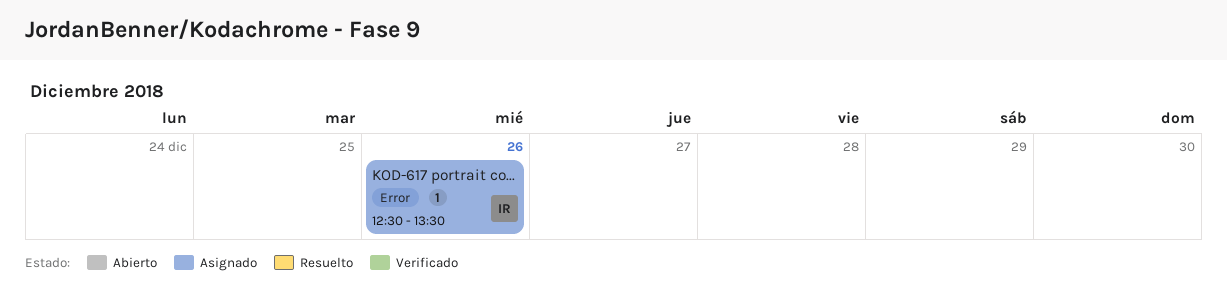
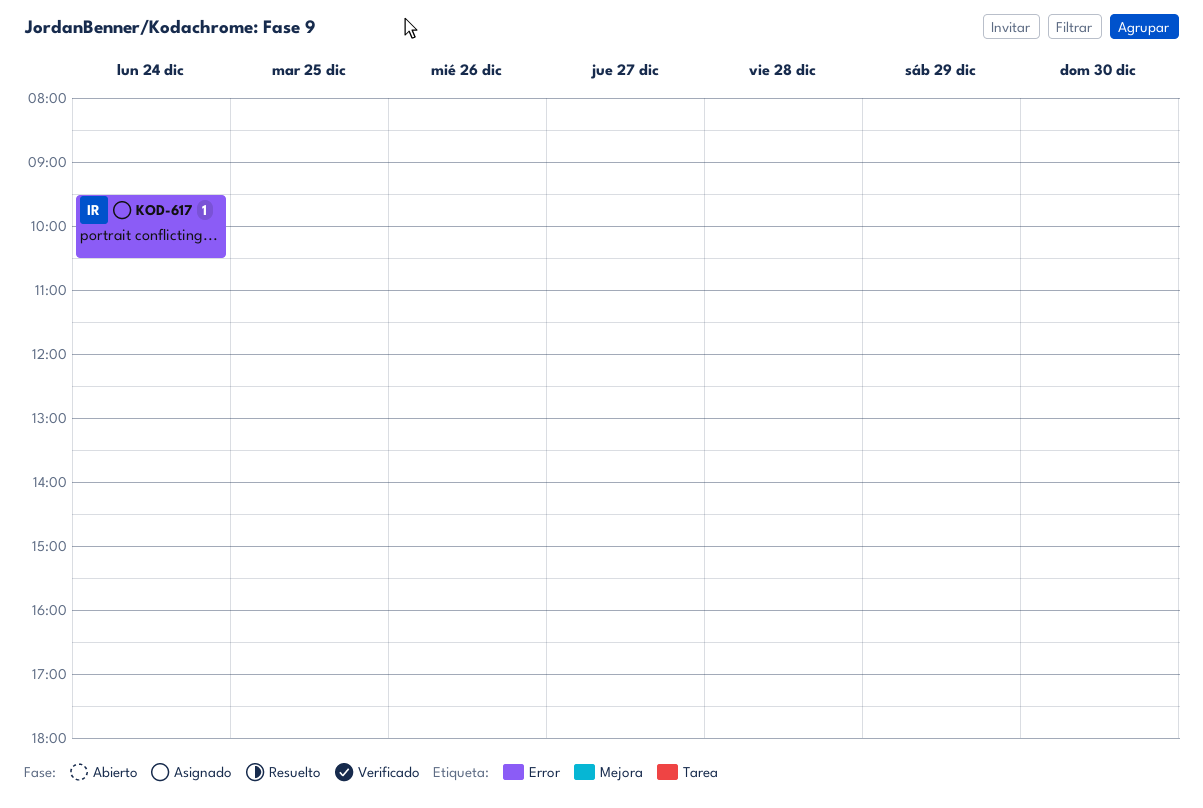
KOD-617, day: Dec 26 -> Dec 24
KOD-617, begins: 12:30 -> 09:30
KOD-617, ends: 13:30 -> 10:30

